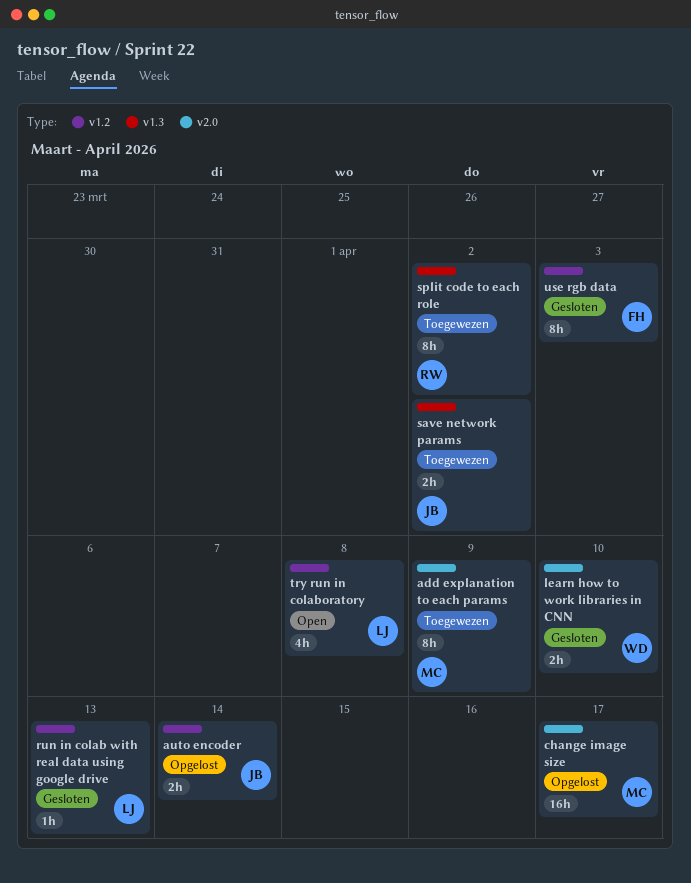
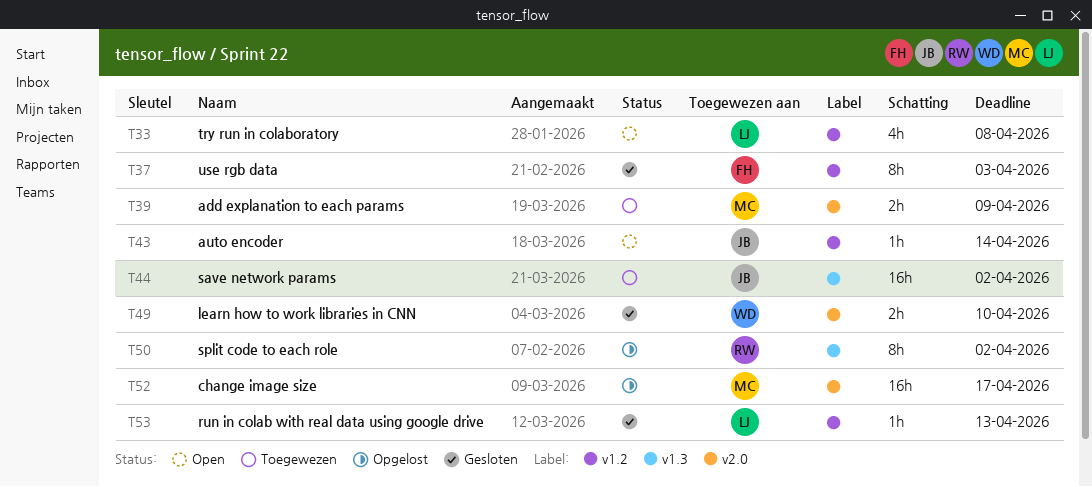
add explanation to each params, estimate: 8h -> 2h
auto encoder, status: Opgelost -> Open
auto encoder, estimate: 2h -> 1h
save network params, estimate: 2h -> 16h
split code to each role, status: Toegewezen -> Opgelost

